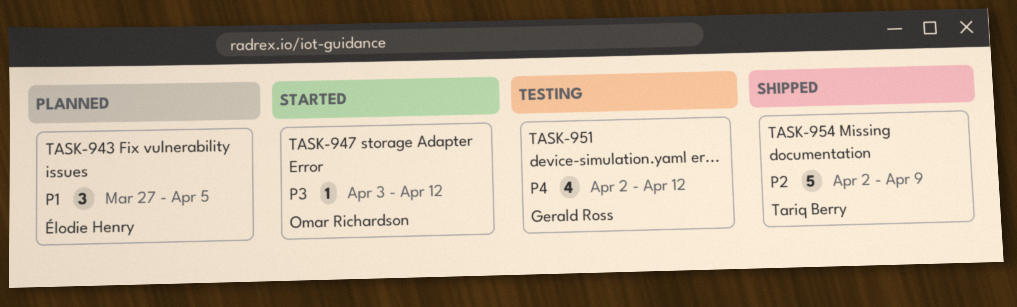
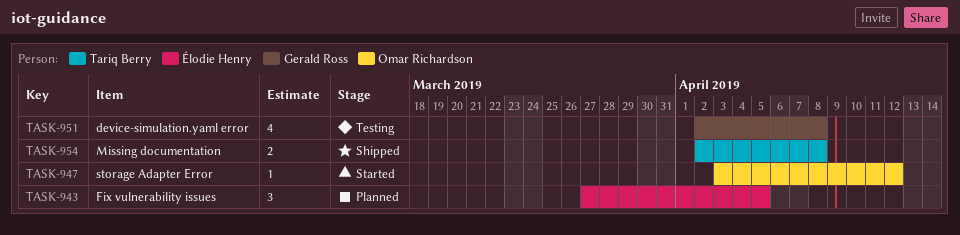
TASK-951, due: Apr 12 -> Apr 8
TASK-954, estimate: 5 -> 2
TASK-954, due: Apr 9 -> Apr 8

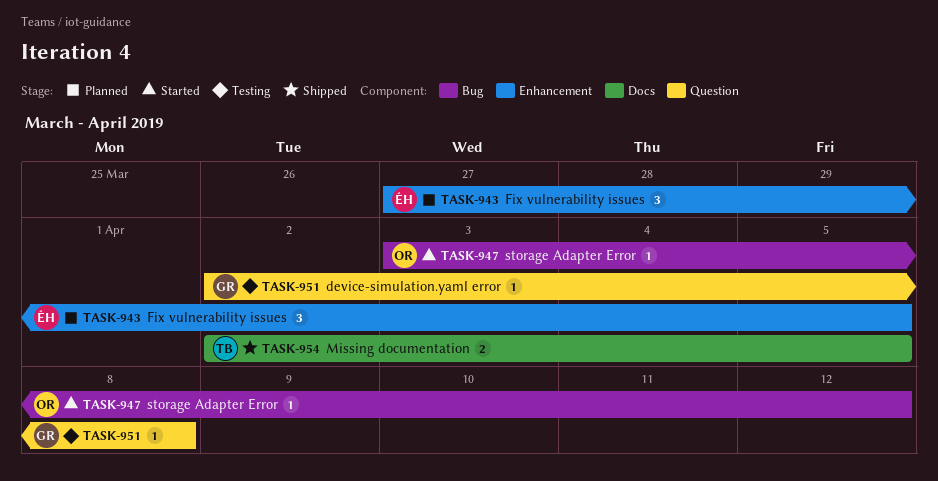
TASK-951, estimate: 4 -> 1
TASK-954, due: Apr 8 -> Apr 5

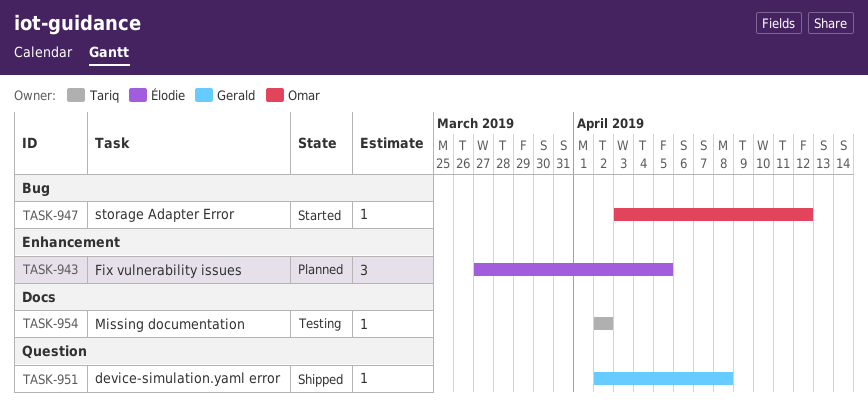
TASK-951, status: Testing -> Shipped
TASK-954, status: Shipped -> Testing
TASK-954, estimate: 2 -> 1
TASK-954, due: Apr 5 -> Apr 2

